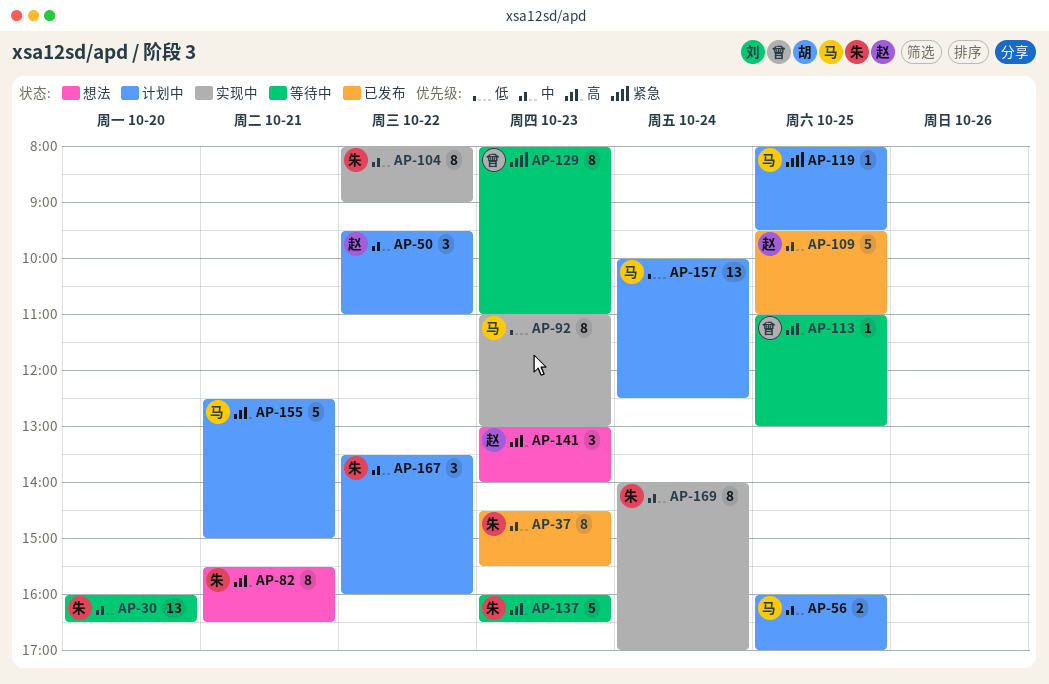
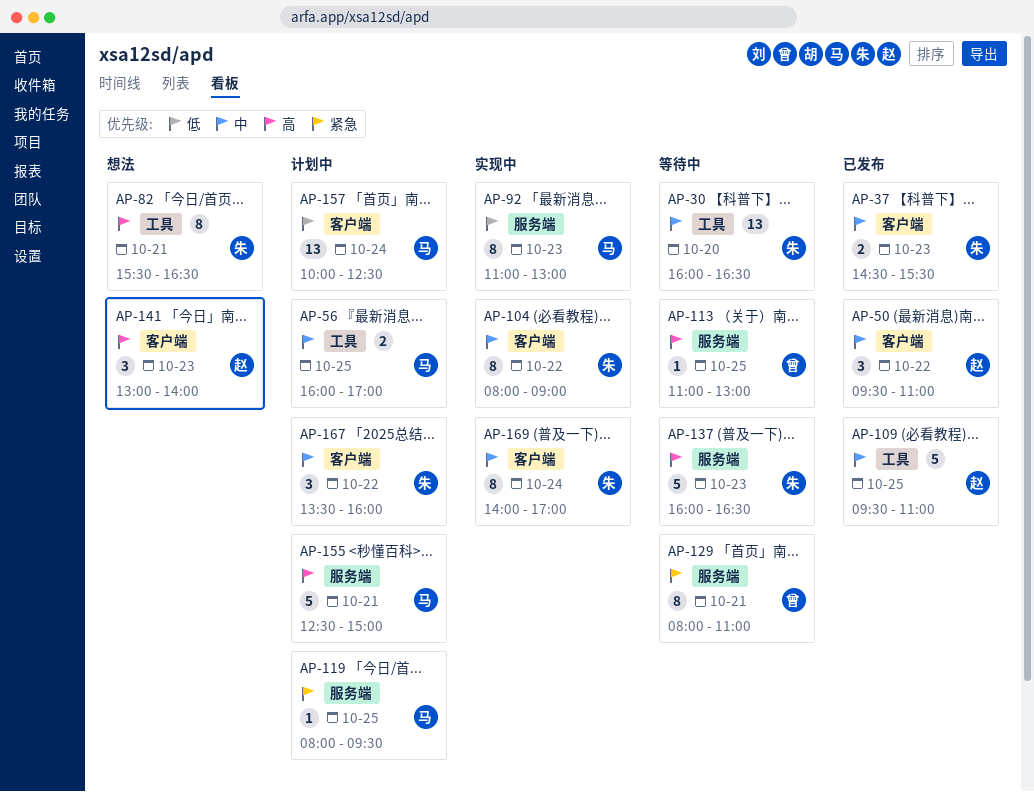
AP-37, estimate: 8 -> 2
AP-50, status: 计划中 -> 已发布
AP-129, day: Oct 23 -> Oct 21

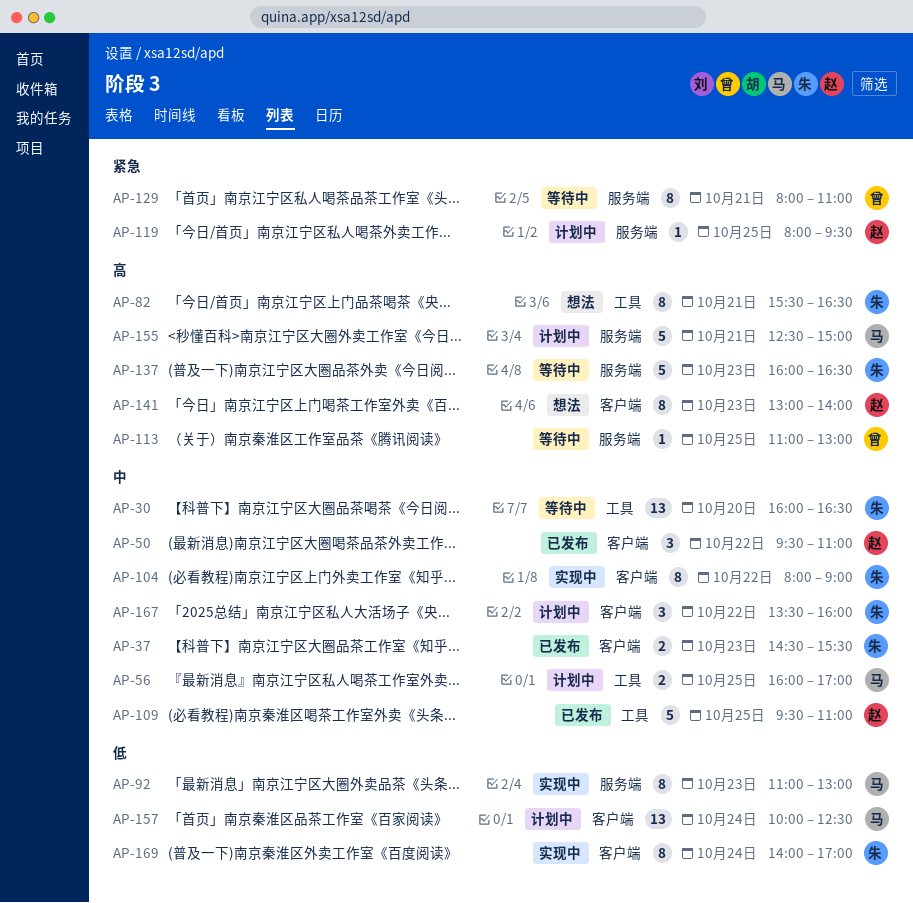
AP-119, owner: 马 -> 赵
AP-141, estimate: 3 -> 8
AP-169, priority: 中 -> 低

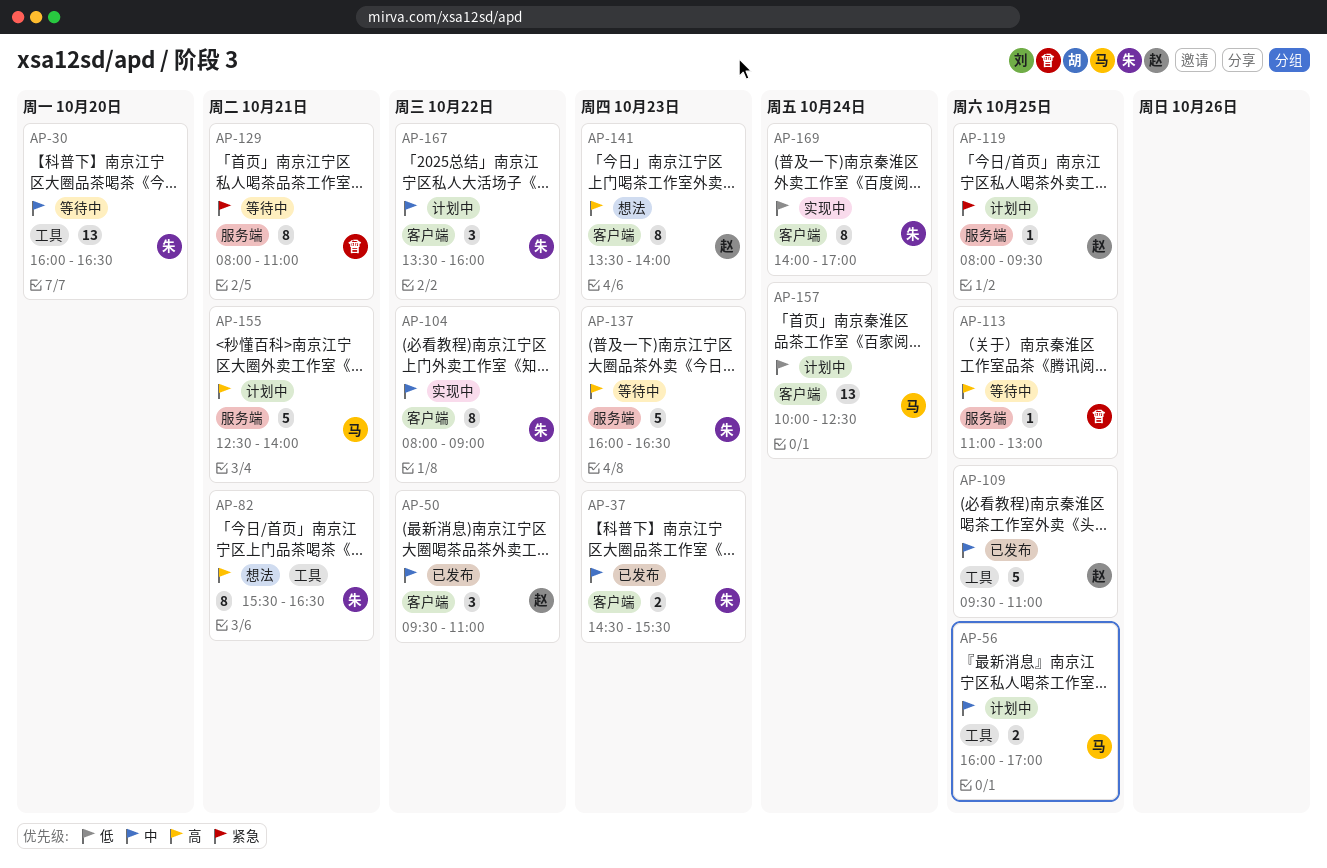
AP-92: present -> none
AP-141, begins: 13:00 -> 13:30
AP-155, ends: 15:00 -> 14:00

